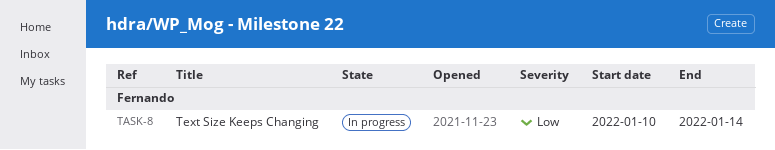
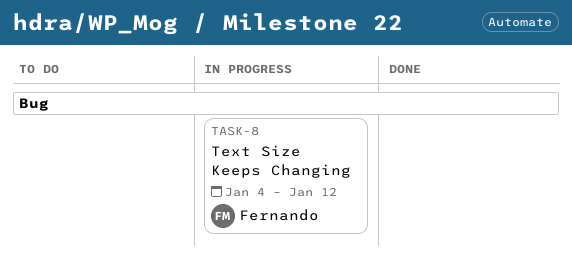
TASK-8, start: Jan 10 -> Jan 4
TASK-8, due: Jan 14 -> Jan 12

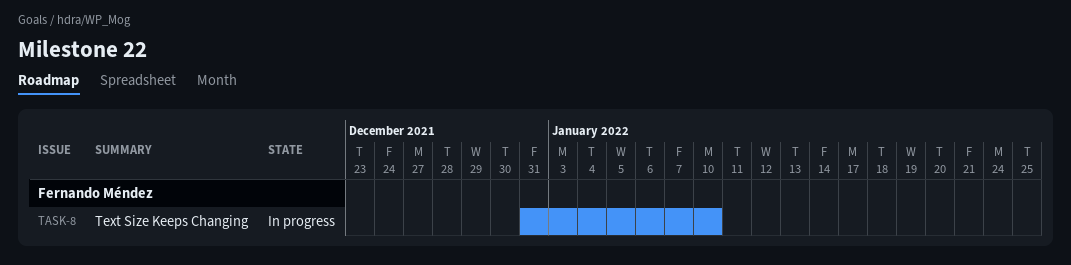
TASK-8, start: Jan 4 -> Dec 31
TASK-8, due: Jan 12 -> Jan 10

